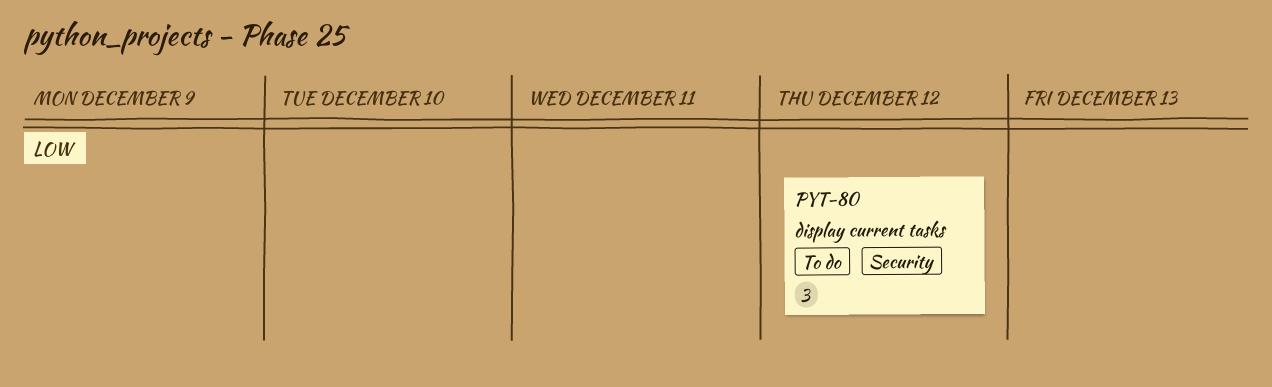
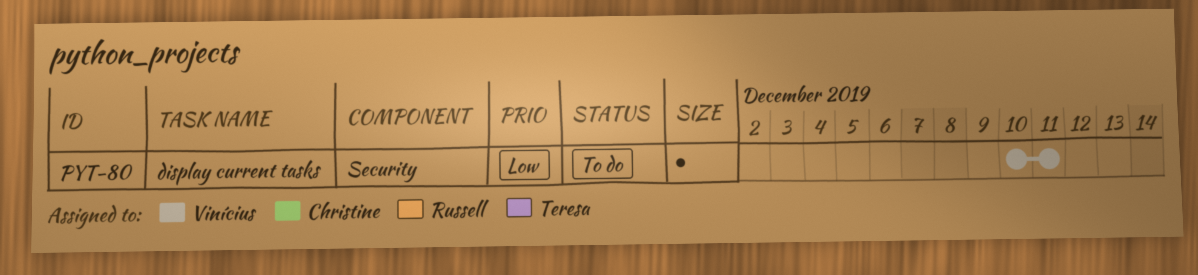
PYT-80, estimate: 3 -> 1
PYT-80, due: Dec 12 -> Dec 11

